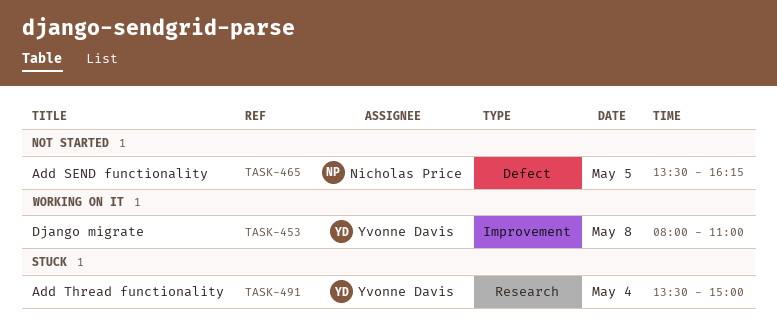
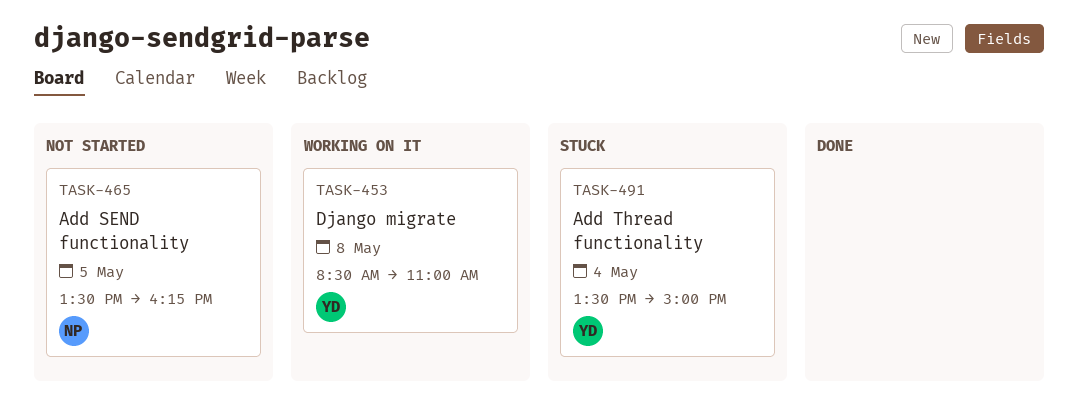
TASK-453, begins: 08:00 -> 08:30

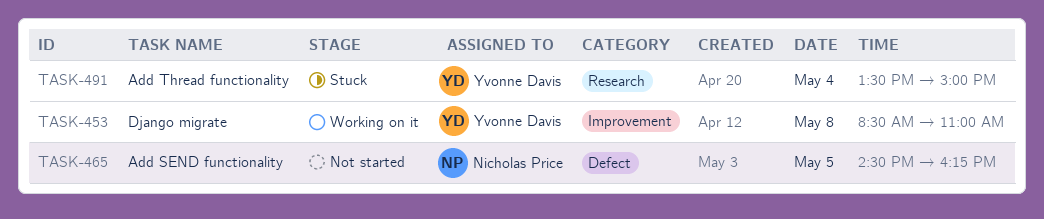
TASK-465, begins: 13:30 -> 14:30

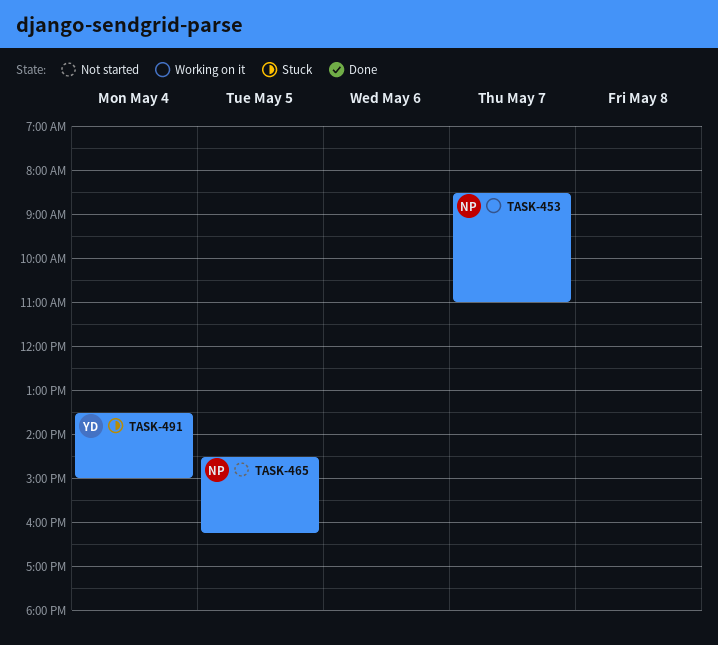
TASK-453, owner: Yvonne Davis -> Nicholas Price
TASK-453, day: May 8 -> May 7

